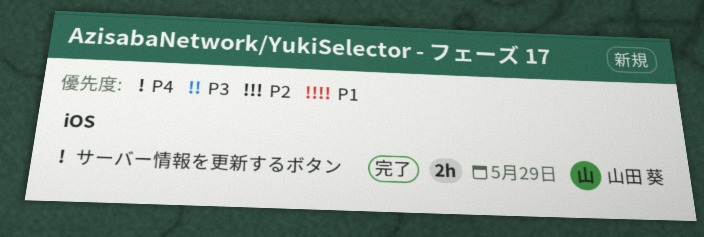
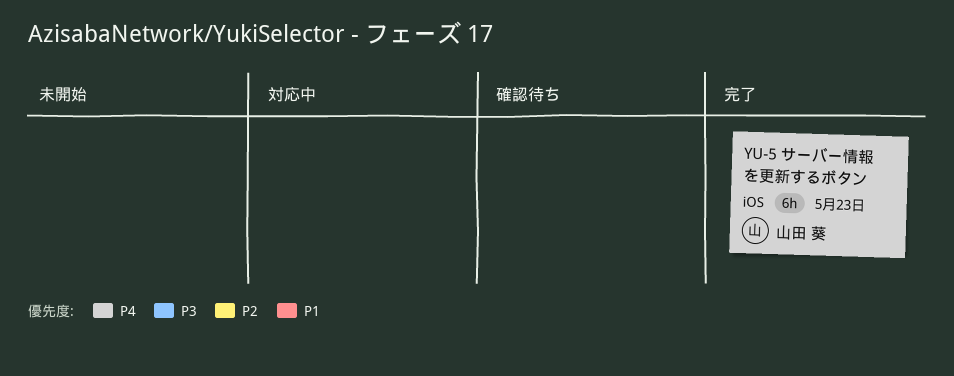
サーバー情報を更新するボタン, estimate: 2h -> 6h
サーバー情報を更新するボタン, due: May 29 -> May 23

